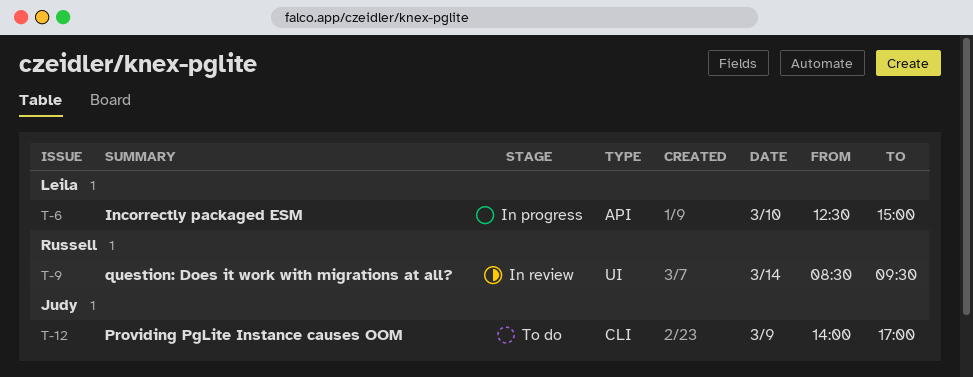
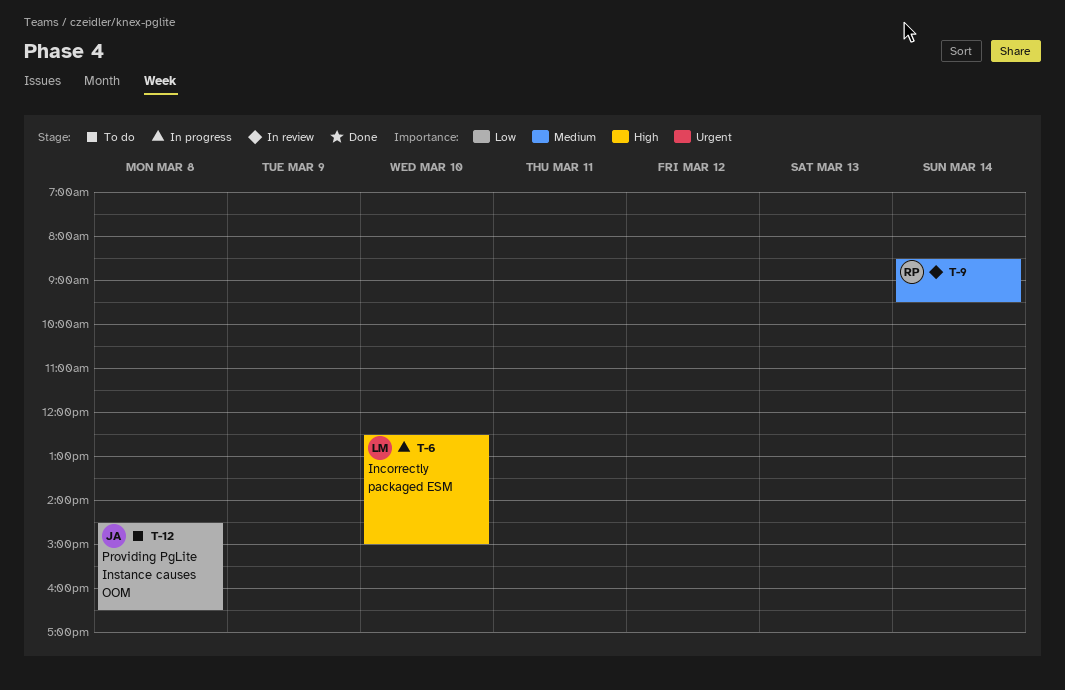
T-12, day: Mar 9 -> Mar 8
T-12, begins: 14:00 -> 14:30
T-12, ends: 17:00 -> 16:30

